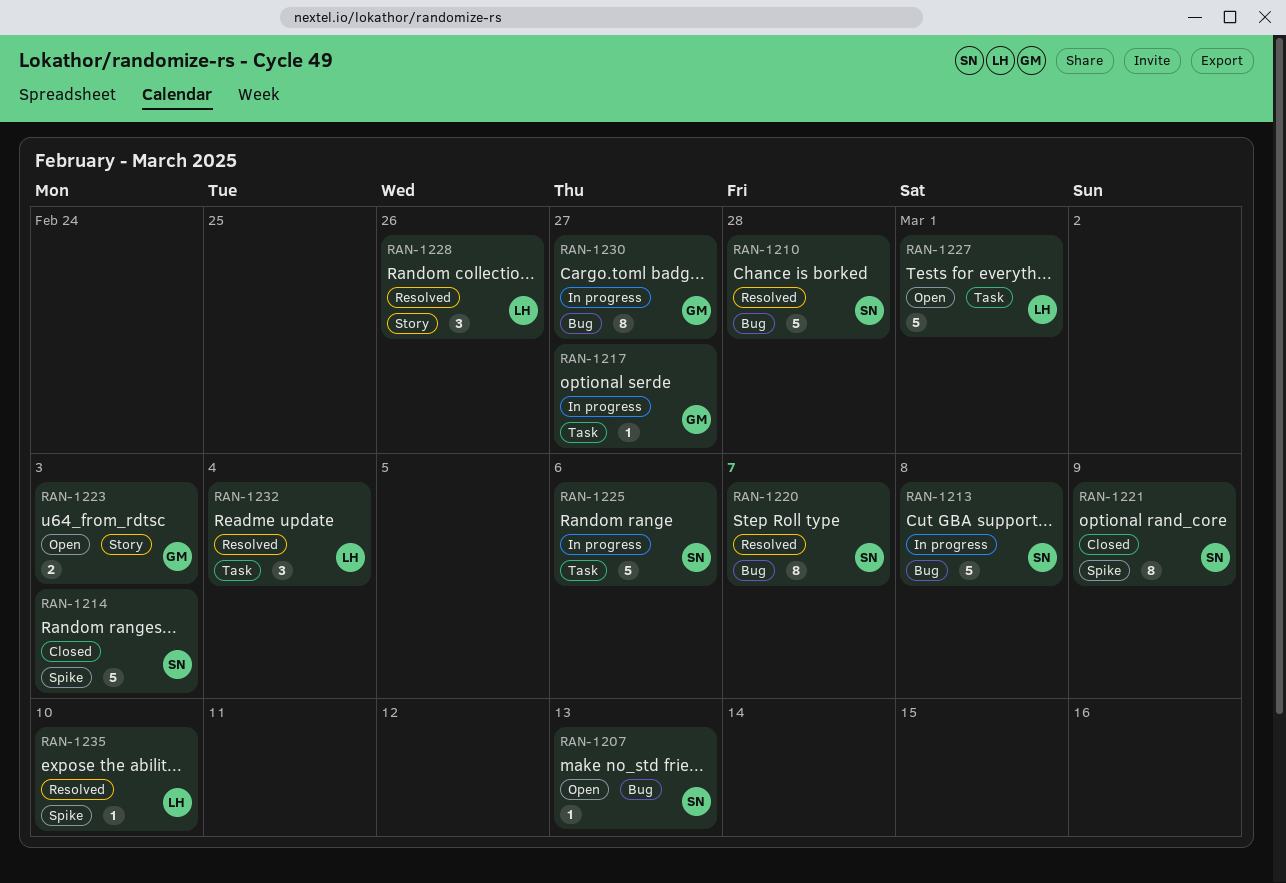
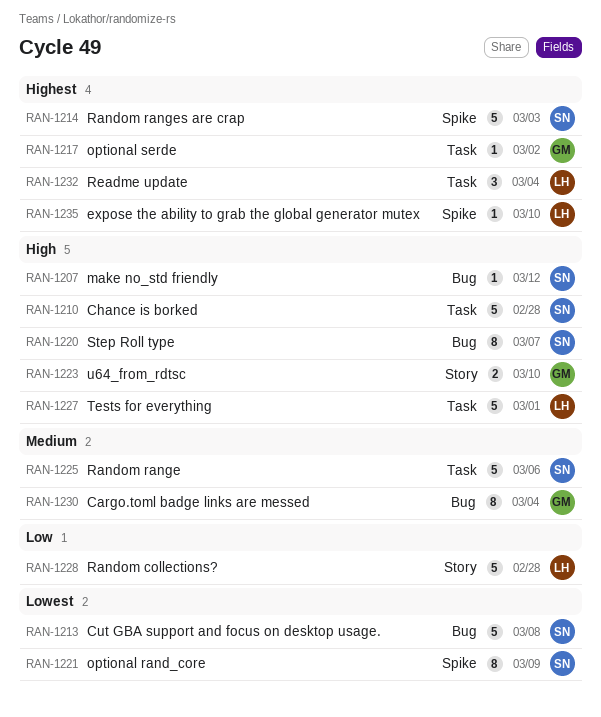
RAN-1207, due: Mar 13 -> Mar 12
RAN-1210, label: Bug -> Task
RAN-1217, due: Feb 27 -> Mar 2
RAN-1223, due: Mar 3 -> Mar 10
RAN-1228, estimate: 3 -> 5
RAN-1228, due: Feb 26 -> Feb 28
RAN-1230, due: Feb 27 -> Mar 4

